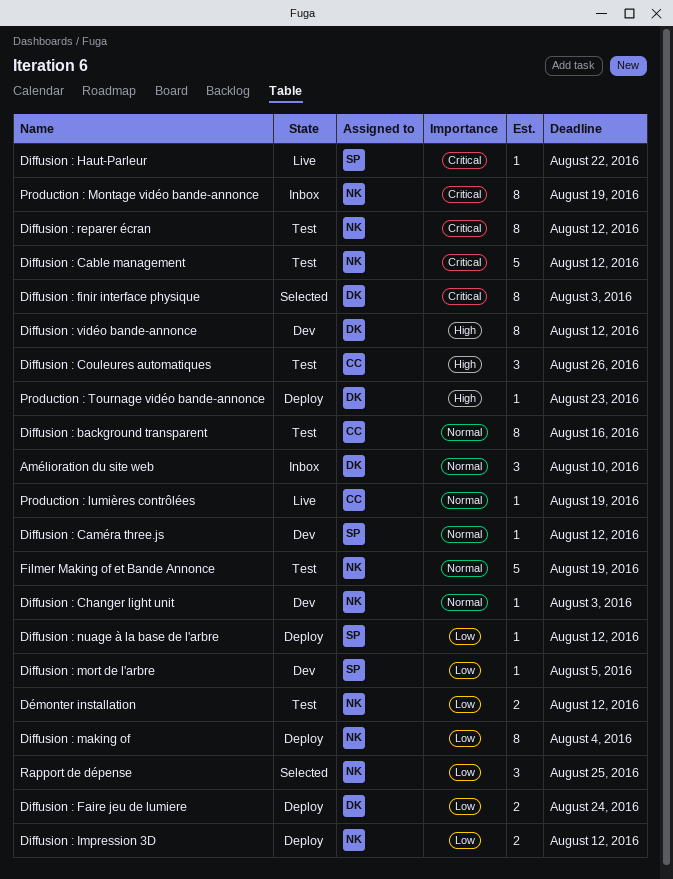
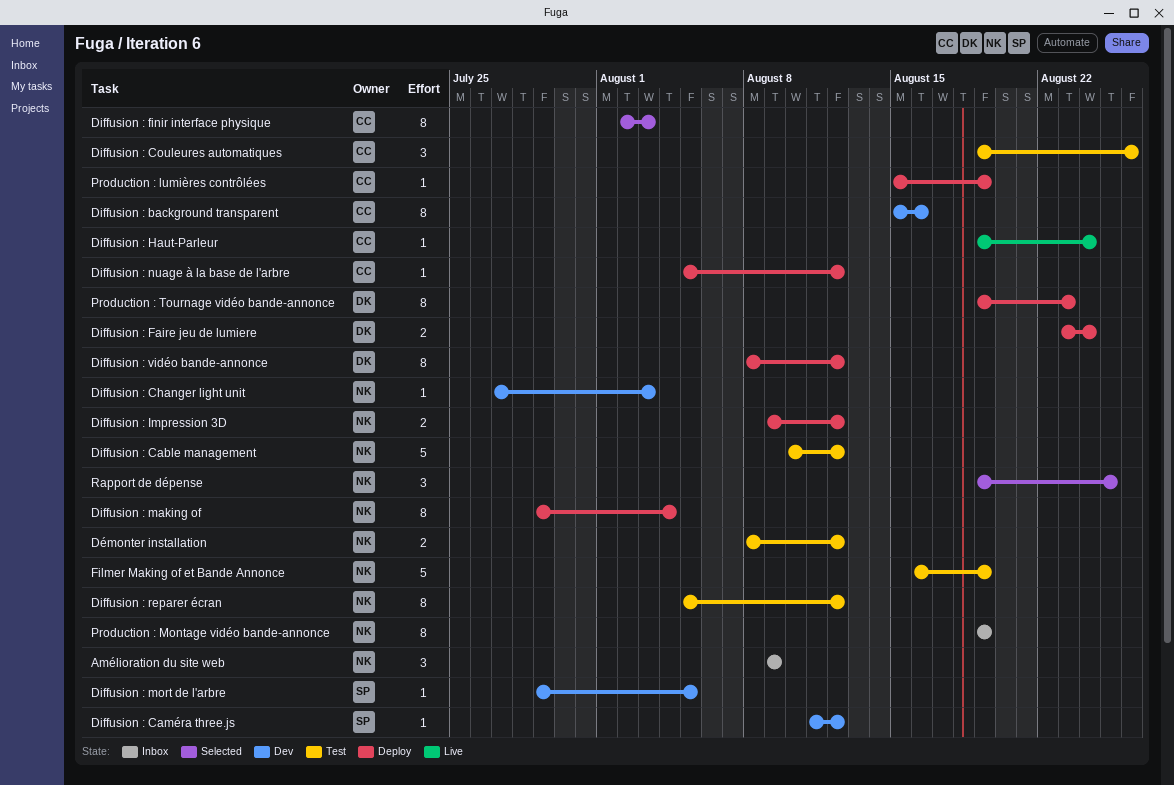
Amélioration du site web, owner: DK -> NK
Amélioration du site web, due: Aug 10 -> Aug 9
Diffusion : background transparent, status: Test -> Dev
Diffusion : finir interface physique, owner: DK -> CC
Diffusion : Haut-Parleur, owner: SP -> CC
Diffusion : Haut-Parleur, due: Aug 22 -> Aug 24
Diffusion : nuage à la base de l'arbre, owner: SP -> CC
Diffusion : vidéo bande-annonce, status: Dev -> Deploy
Production : lumières contrôlées, status: Live -> Deploy
Production : Tournage vidéo bande-annonce, estimate: 1 -> 8

